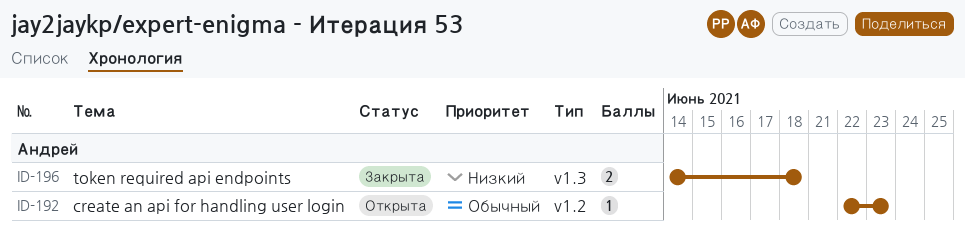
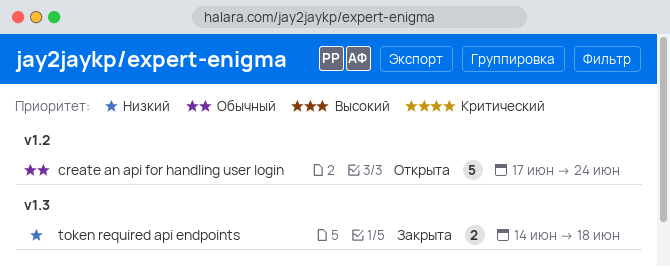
create an api for handling user login, estimate: 1 -> 5
create an api for handling user login, start: Jun 22 -> Jun 17
create an api for handling user login, due: Jun 23 -> Jun 24

